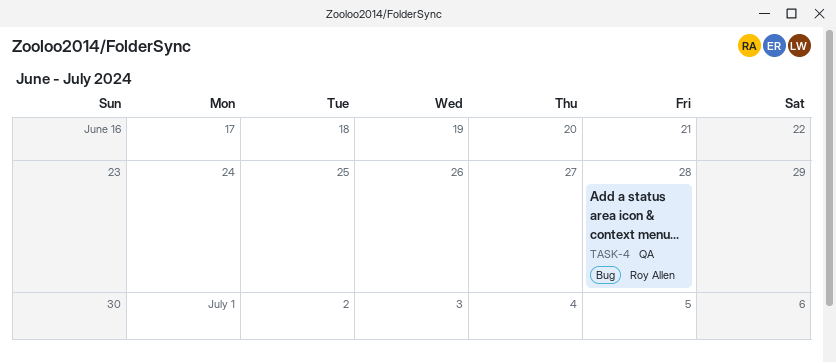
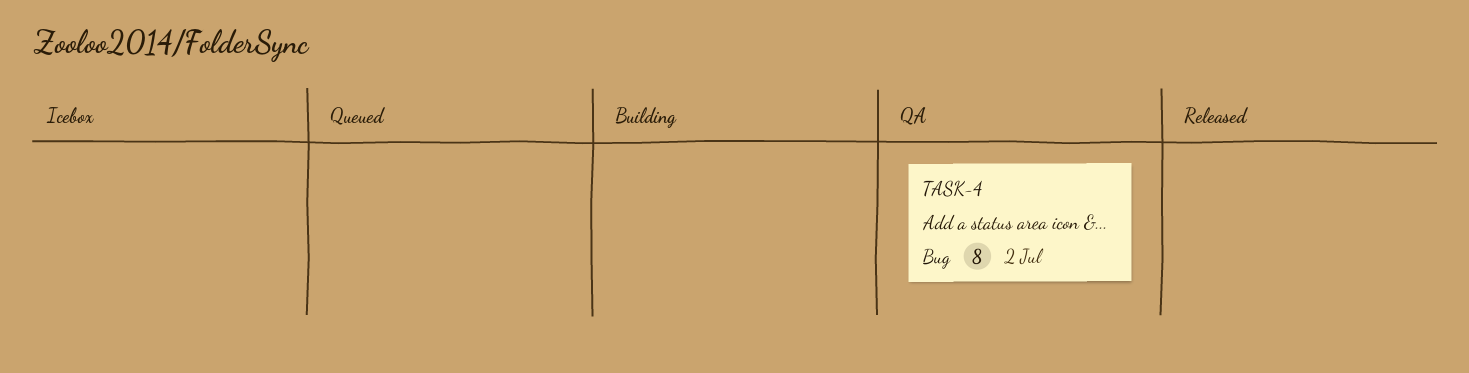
TASK-4, due: Jun 28 -> Jul 2

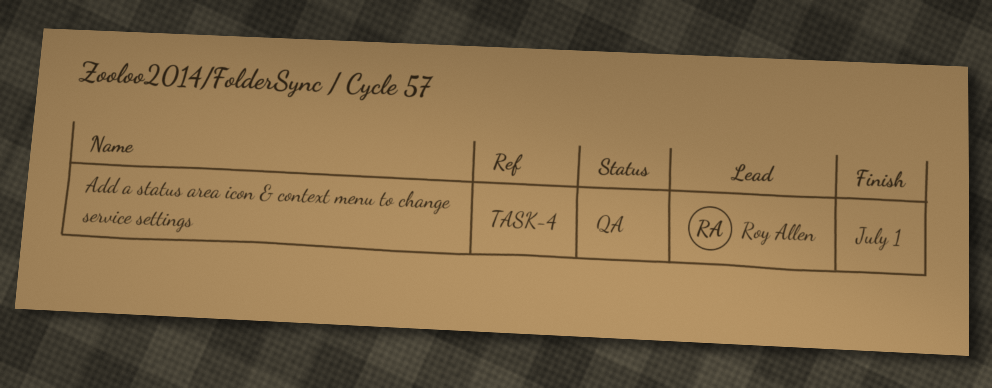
TASK-4, due: Jul 2 -> Jul 1

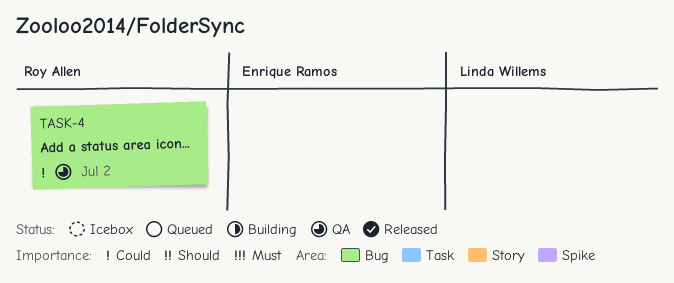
TASK-4, due: Jul 1 -> Jul 2

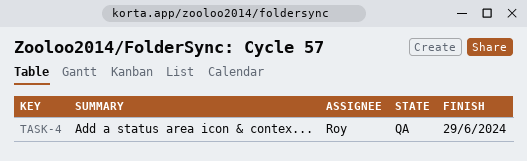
TASK-4, due: Jul 2 -> Jun 29

